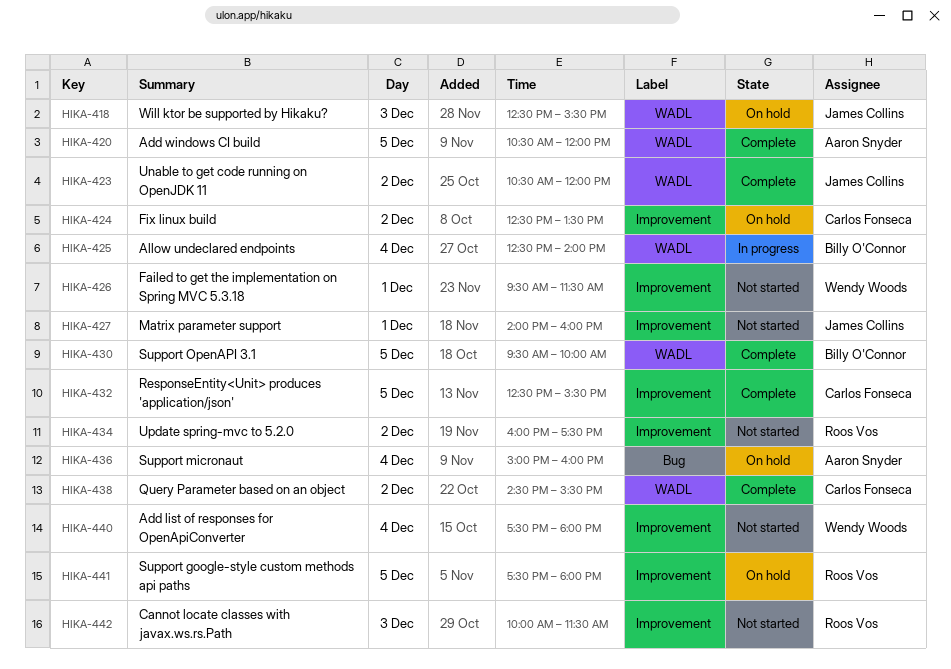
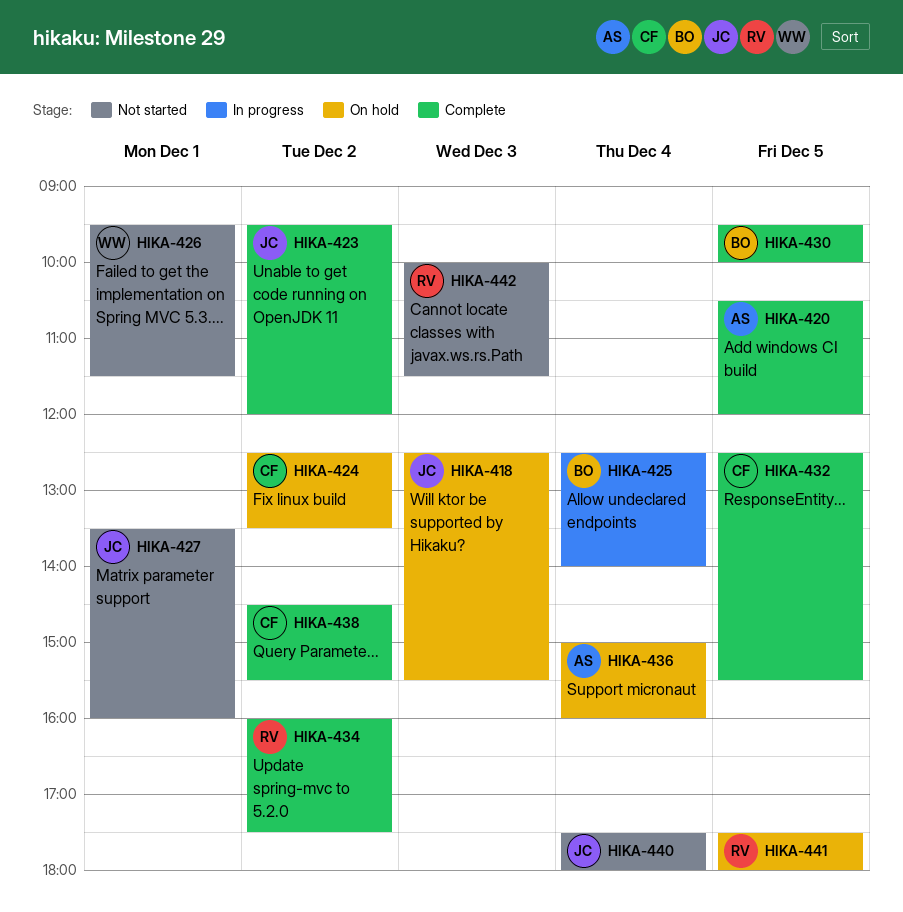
HIKA-423, begins: 10:30 -> 09:30
HIKA-427, begins: 14:00 -> 13:30
HIKA-434, status: Not started -> Complete
HIKA-440, owner: Wendy Woods -> James Collins

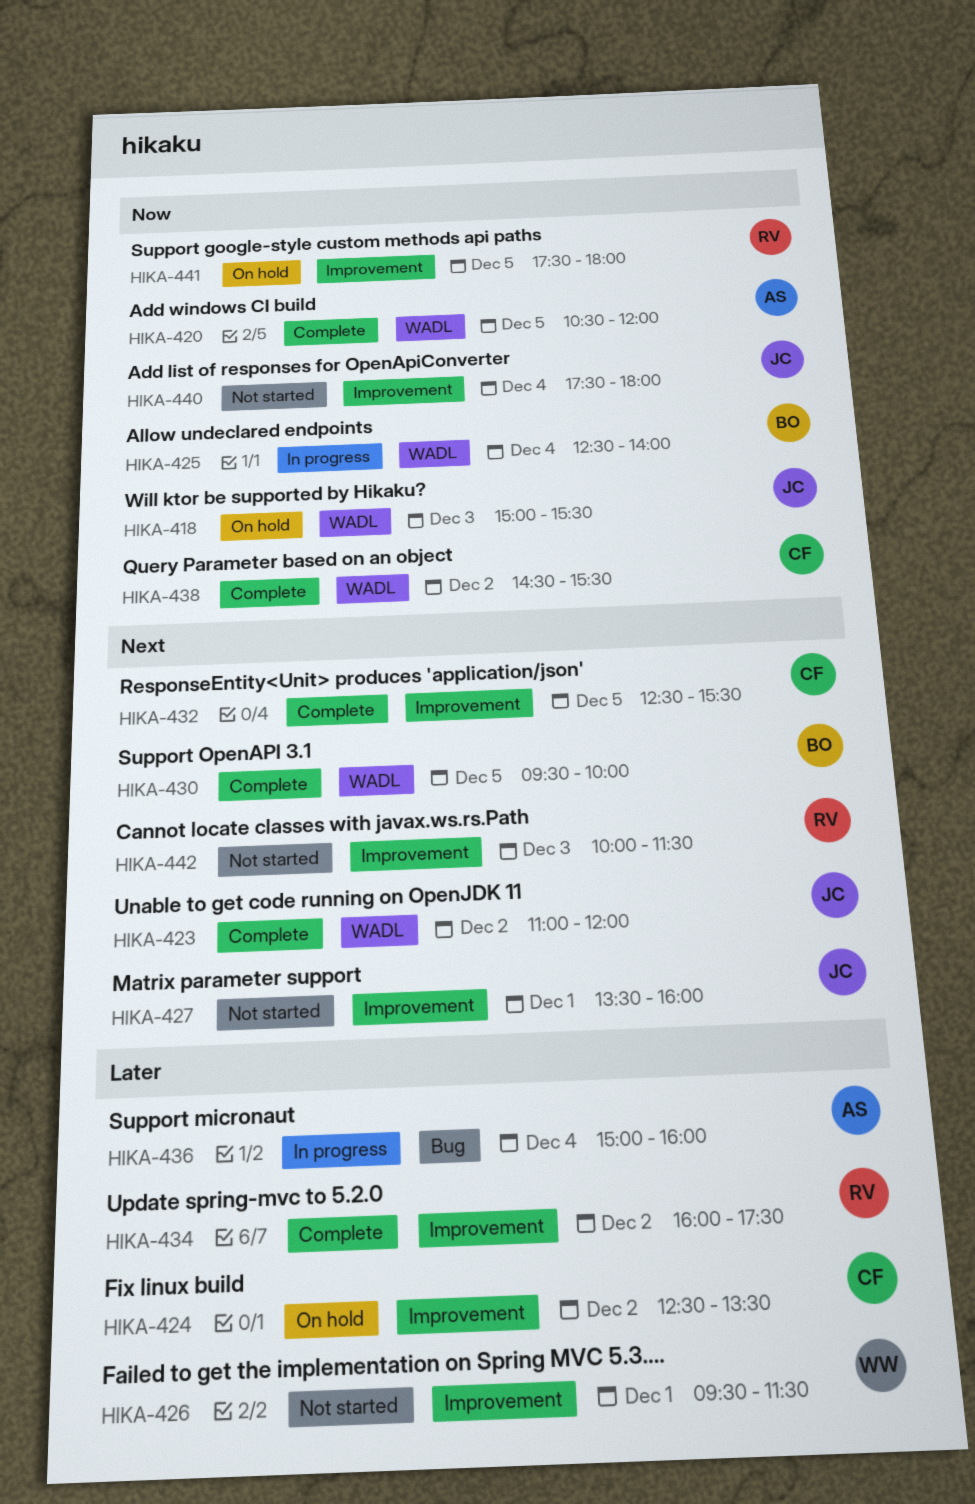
HIKA-418, begins: 12:30 -> 15:00
HIKA-423, begins: 09:30 -> 11:00
HIKA-436, status: On hold -> In progress

